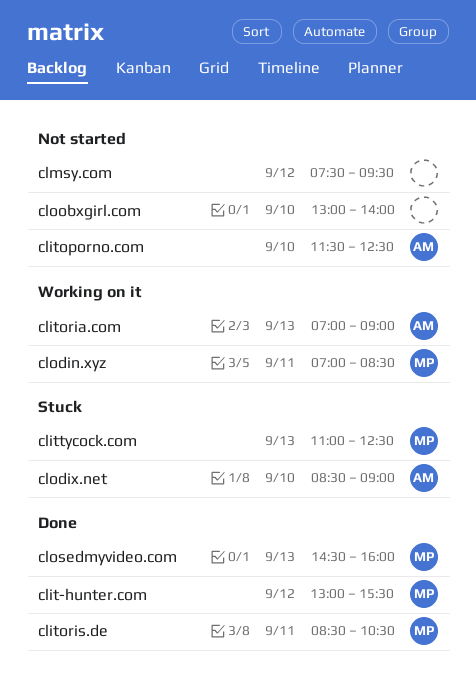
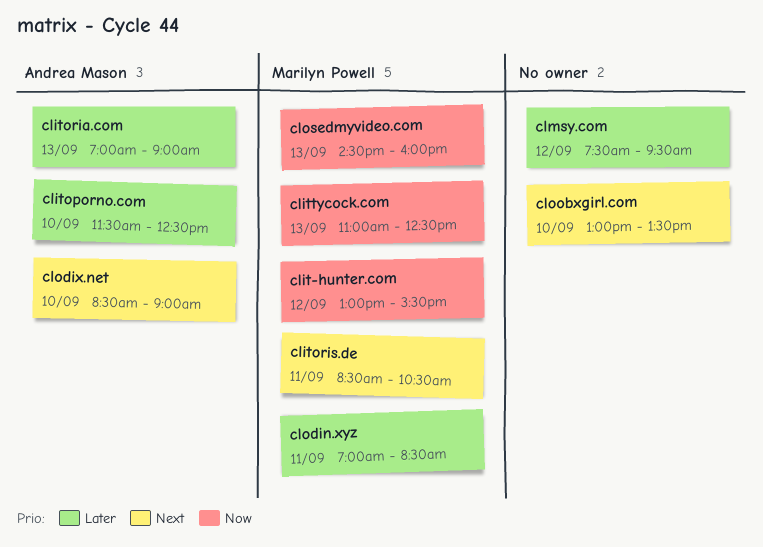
cloobxgirl.com, ends: 14:00 -> 13:30

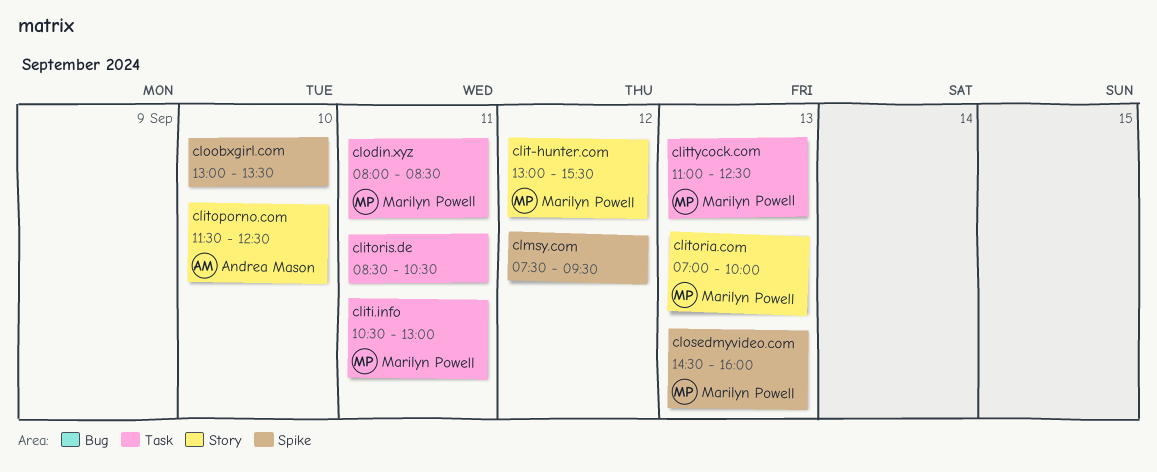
cliti.info: none -> present
clitoria.com, owner: Andrea Mason -> Marilyn Powell
clitoria.com, ends: 09:00 -> 10:00
clitoris.de, owner: Marilyn Powell -> none
clodin.xyz, begins: 07:00 -> 08:00
clodix.net: present -> none

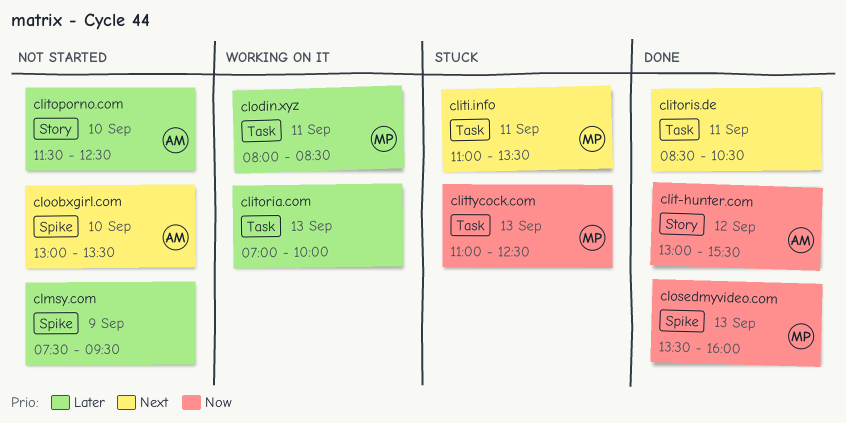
clit-hunter.com, owner: Marilyn Powell -> Andrea Mason
cliti.info, begins: 10:30 -> 11:00
cliti.info, ends: 13:00 -> 13:30
clitoria.com, owner: Marilyn Powell -> none
clitoria.com, label: Story -> Task
clmsy.com, day: Sep 12 -> Sep 9
cloobxgirl.com, owner: none -> Andrea Mason
closedmyvideo.com, begins: 14:30 -> 13:30

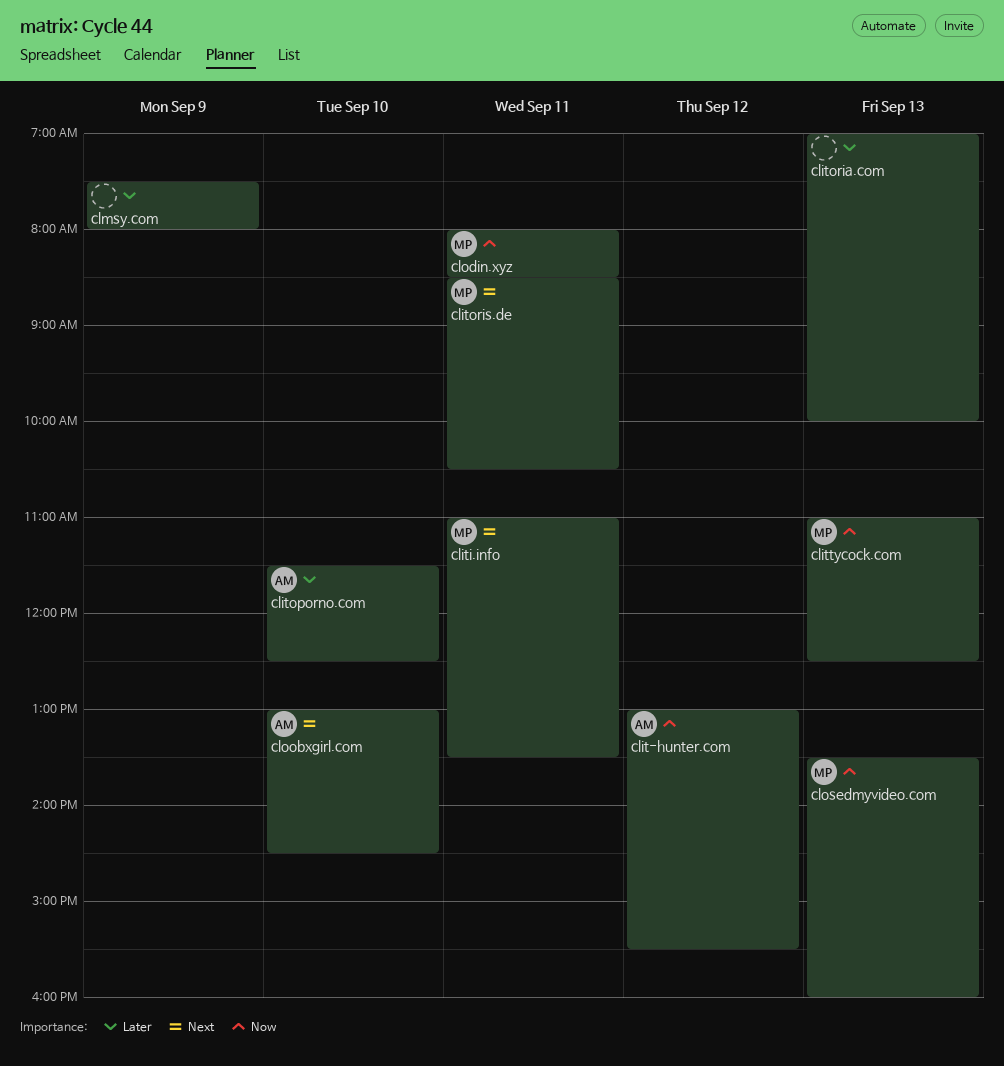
clitoris.de, owner: none -> MP
clmsy.com, ends: 09:30 -> 08:00
clodin.xyz, priority: Later -> Now
cloobxgirl.com, ends: 13:30 -> 14:30

